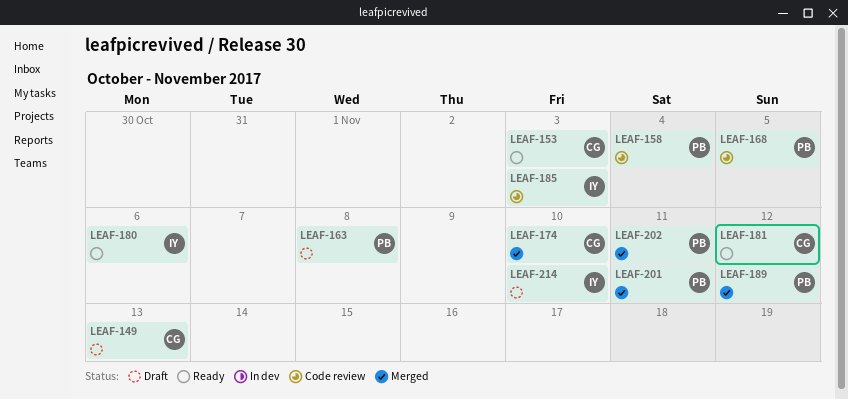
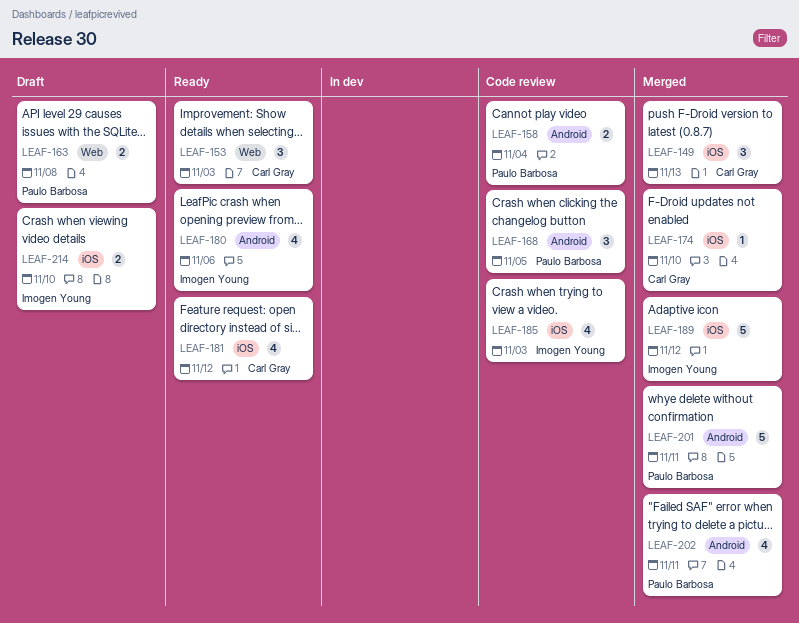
LEAF-149, status: Draft -> Merged
LEAF-189, owner: Paulo Barbosa -> Imogen Young

